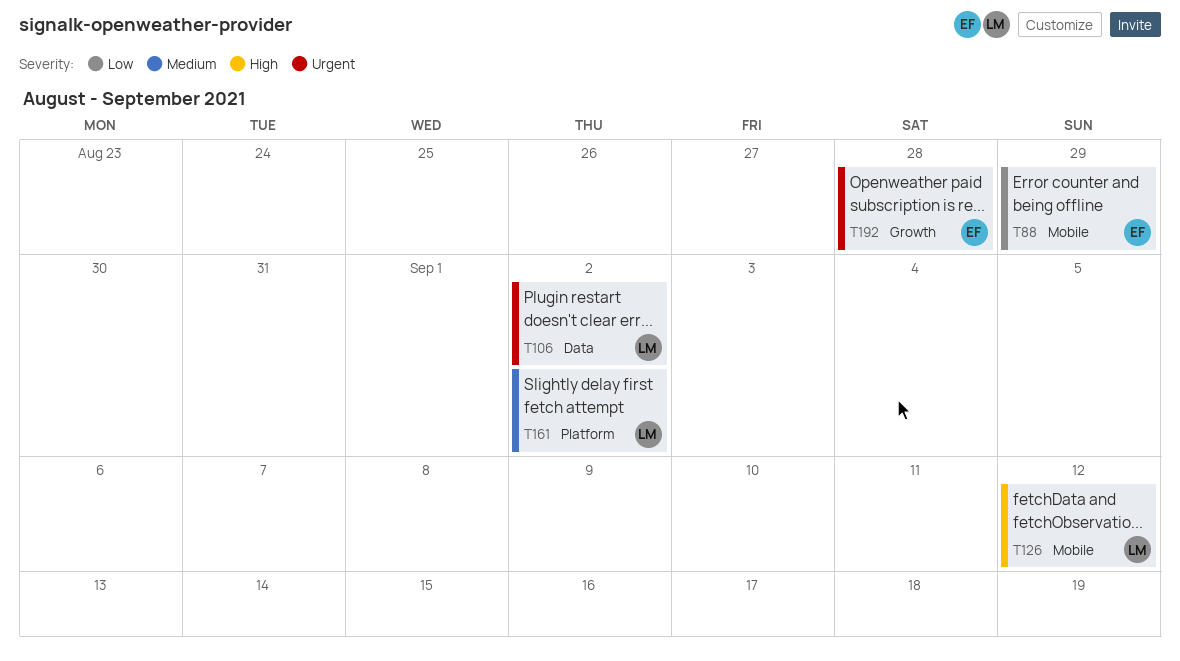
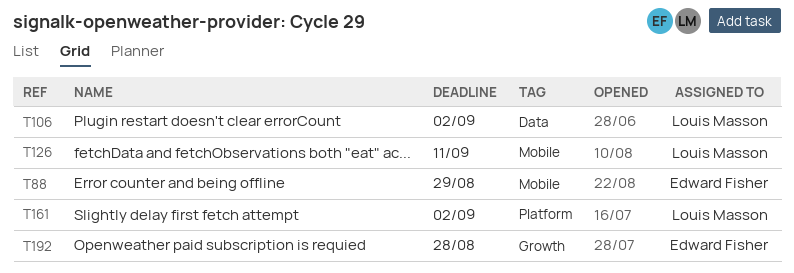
T126, due: Sep 12 -> Sep 11

